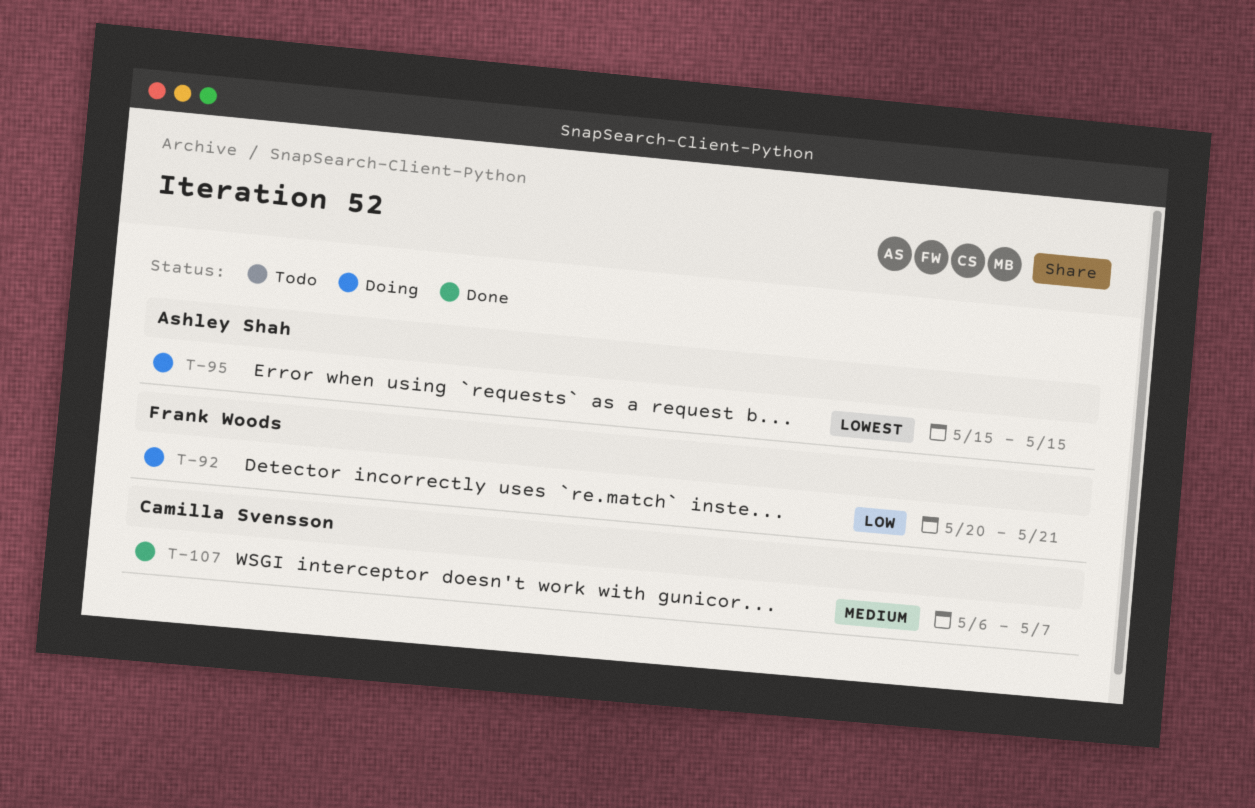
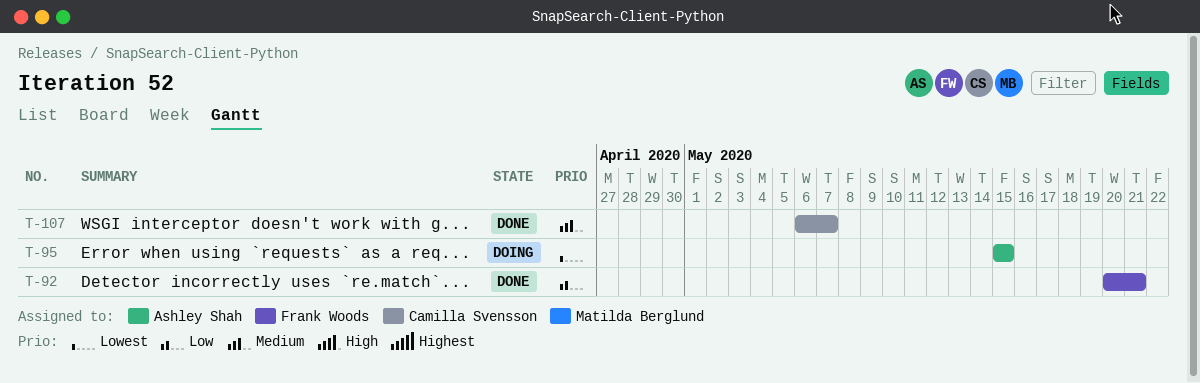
T-92, status: Doing -> Done

